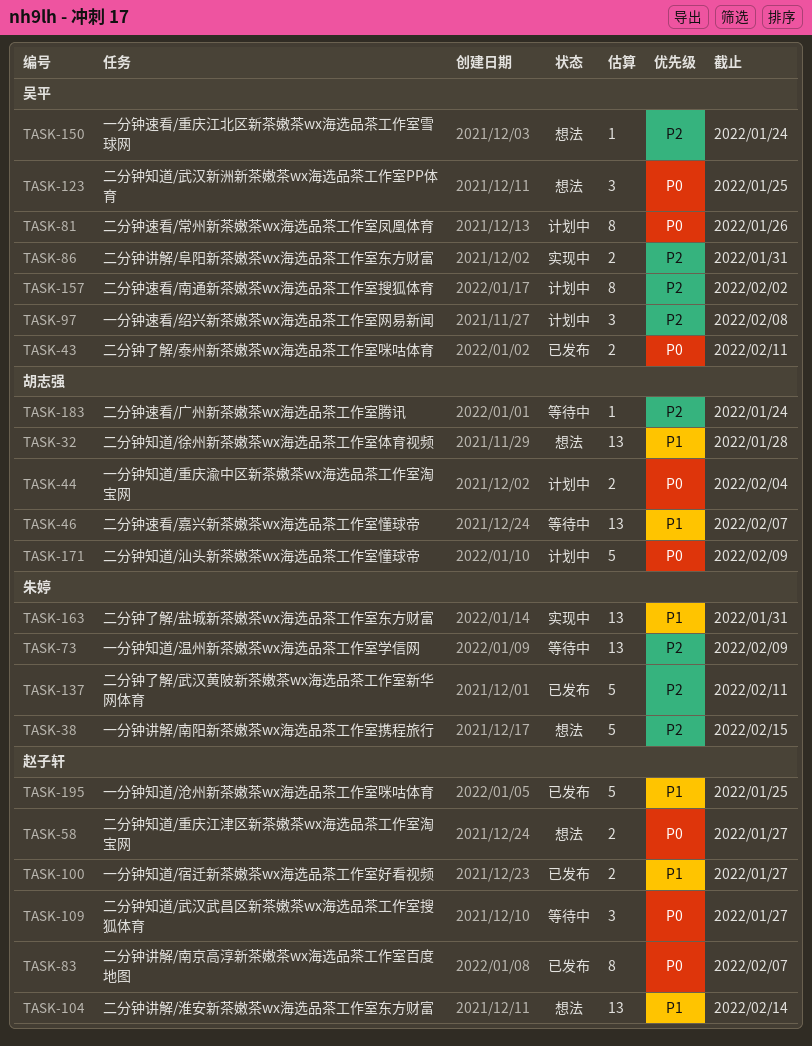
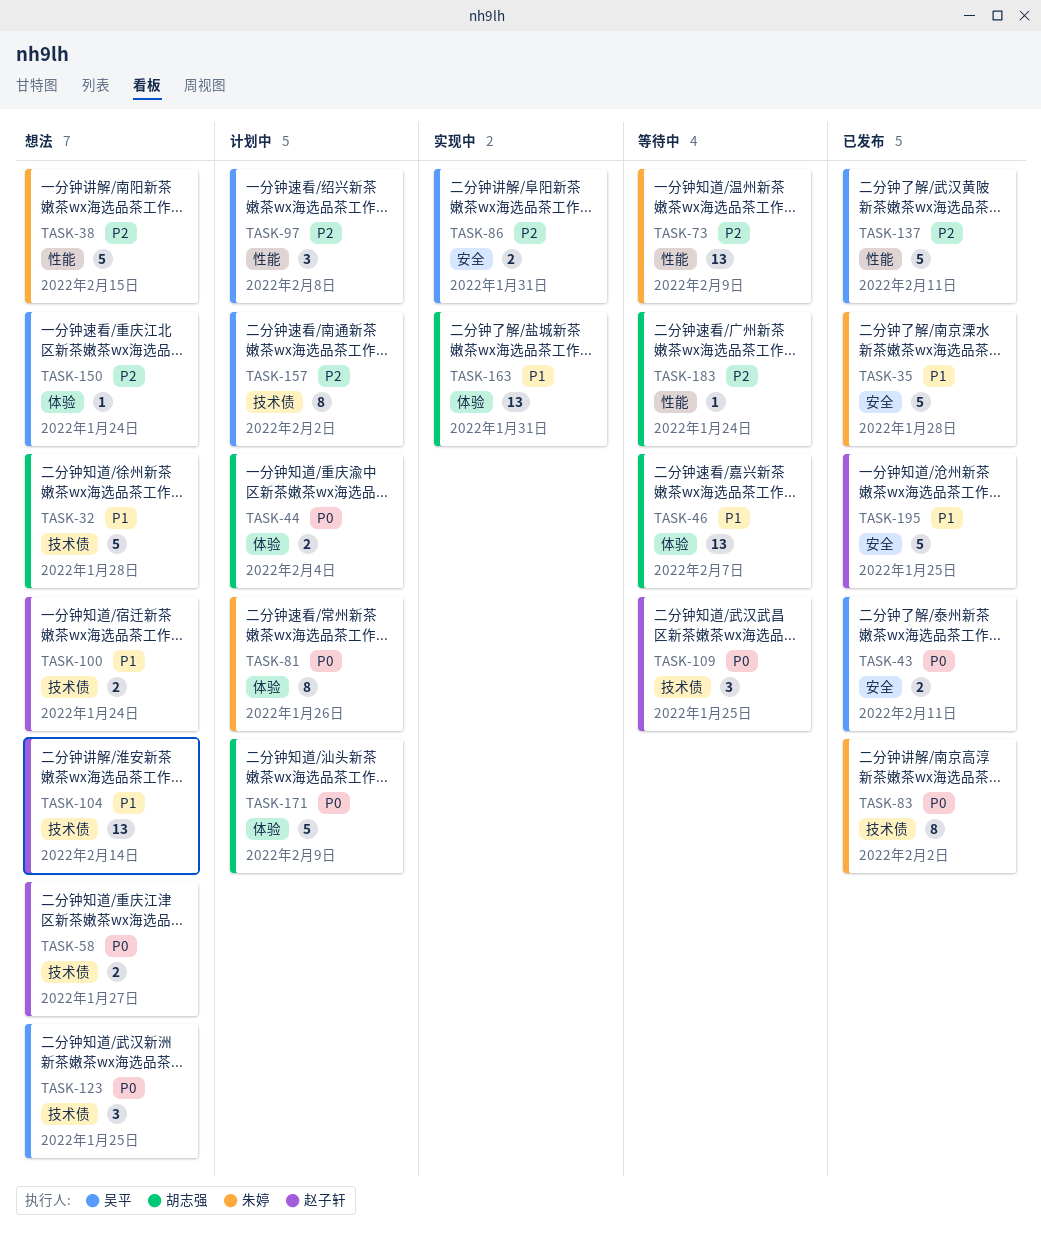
TASK-32, estimate: 13 -> 5
TASK-35: none -> present
TASK-81, owner: 吴平 -> 朱婷
TASK-83, owner: 赵子轩 -> 朱婷
TASK-83, due: Feb 7 -> Feb 2
TASK-100, status: 已发布 -> 想法
TASK-100, due: Jan 27 -> Jan 24
TASK-109, due: Jan 27 -> Jan 25
TASK-137, owner: 朱婷 -> 吴平
TASK-163, owner: 朱婷 -> 胡志强

